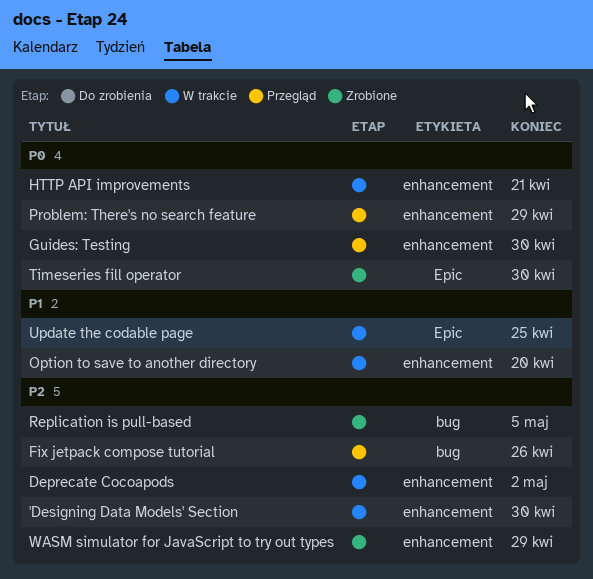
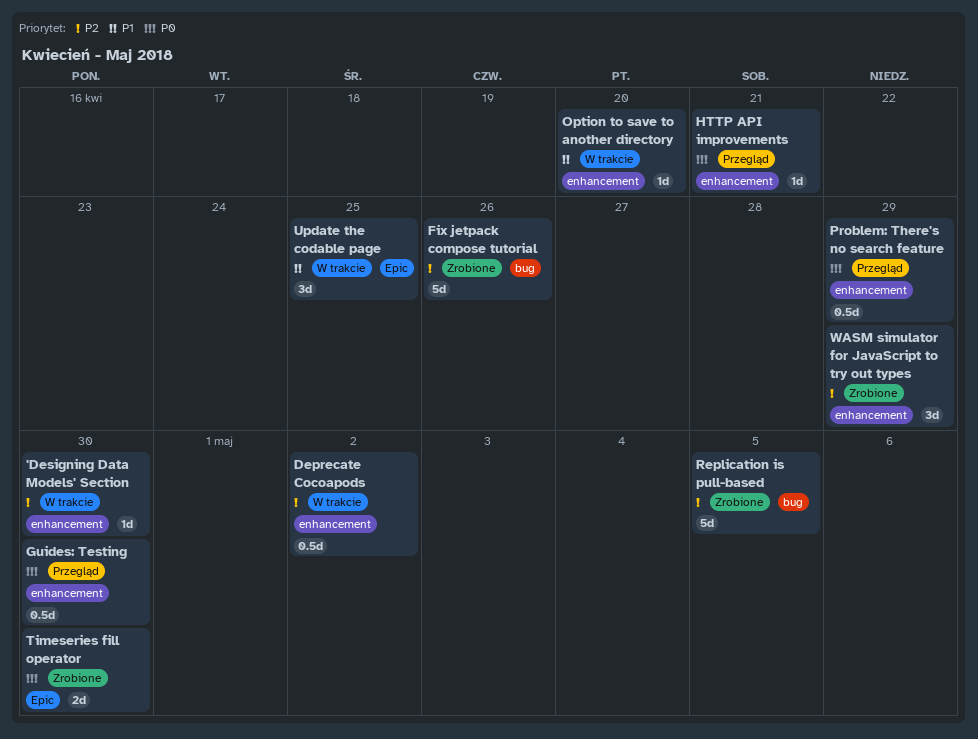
Fix jetpack compose tutorial, status: Przegląd -> Zrobione
HTTP API improvements, status: W trakcie -> Przegląd

